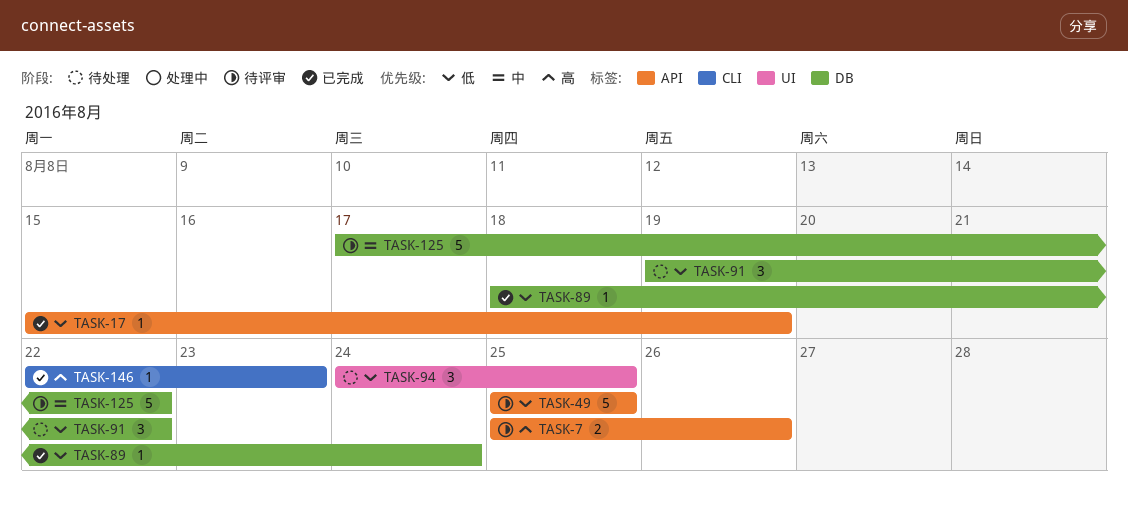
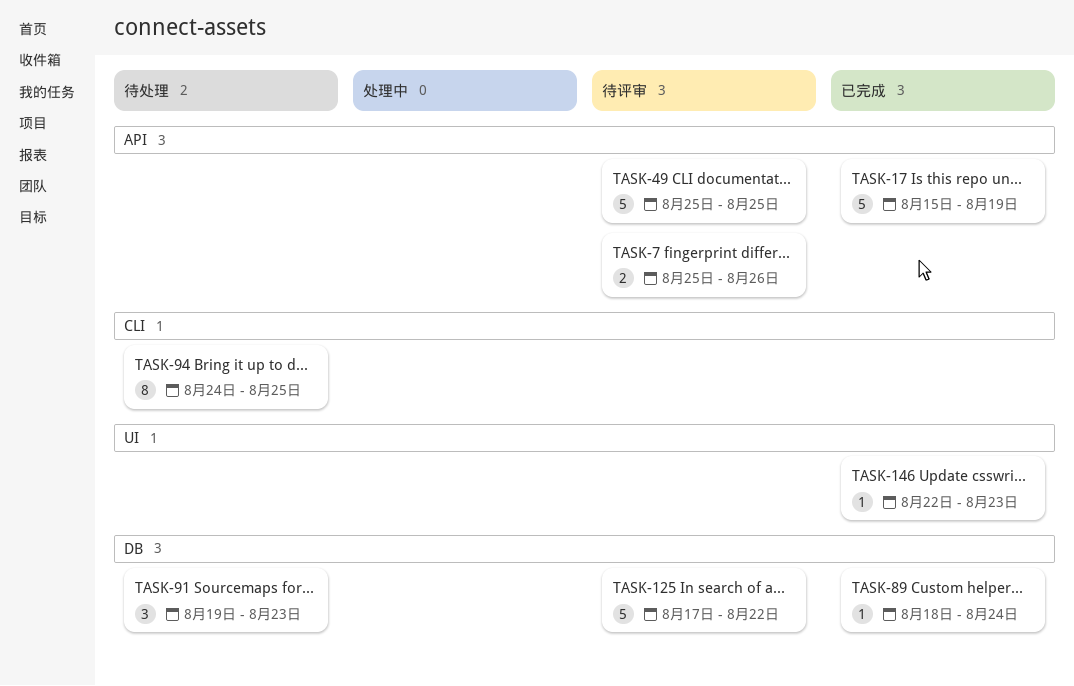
TASK-17, estimate: 1 -> 5
TASK-91, due: Aug 22 -> Aug 23
TASK-94, label: UI -> CLI
TASK-94, estimate: 3 -> 8
TASK-146, label: CLI -> UI

